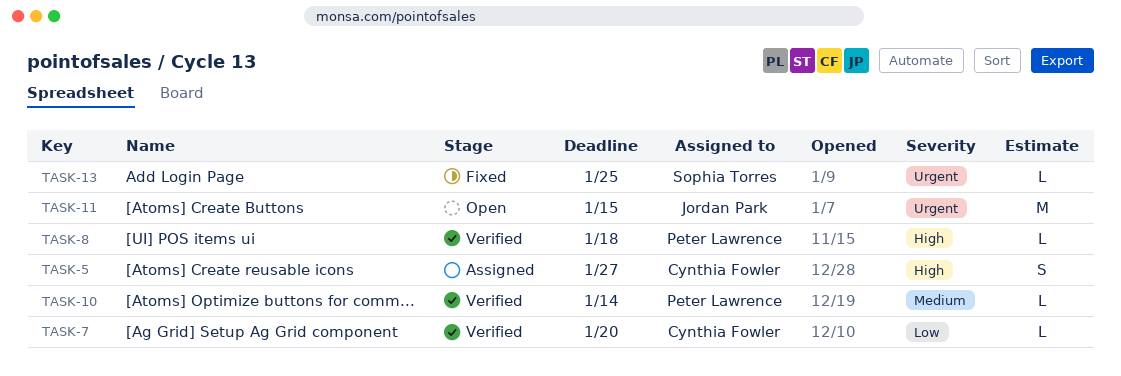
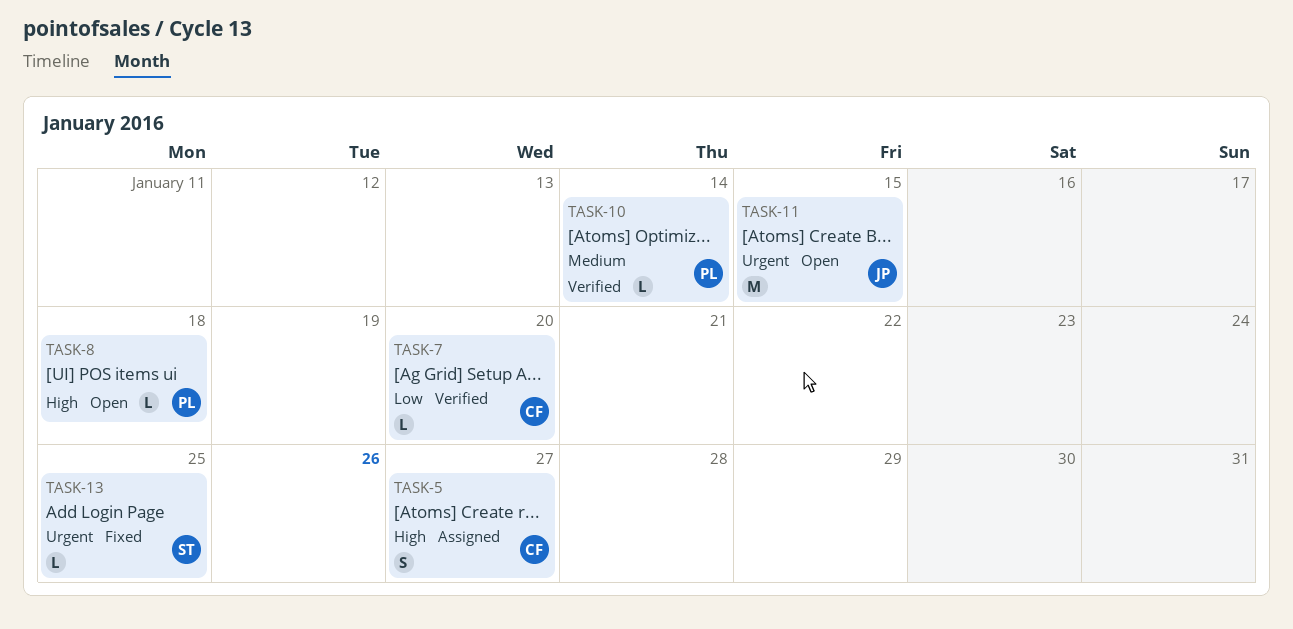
TASK-8, status: Verified -> Open

